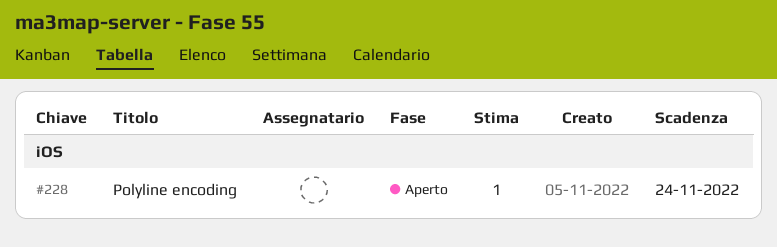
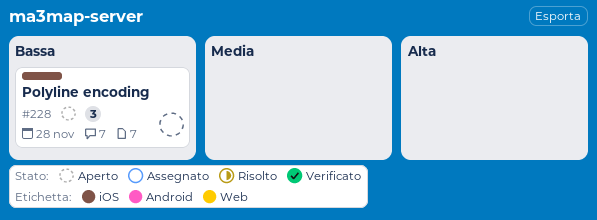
#228, estimate: 1 -> 3
#228, due: Nov 24 -> Nov 28

